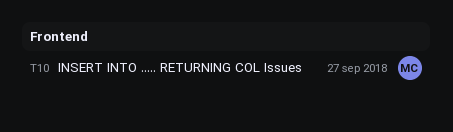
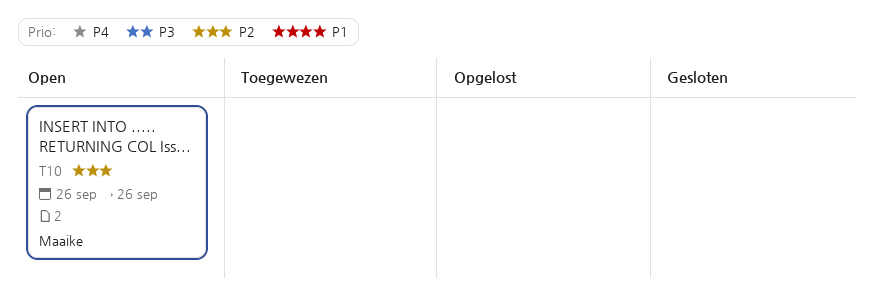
T10, due: Sep 27 -> Sep 26

